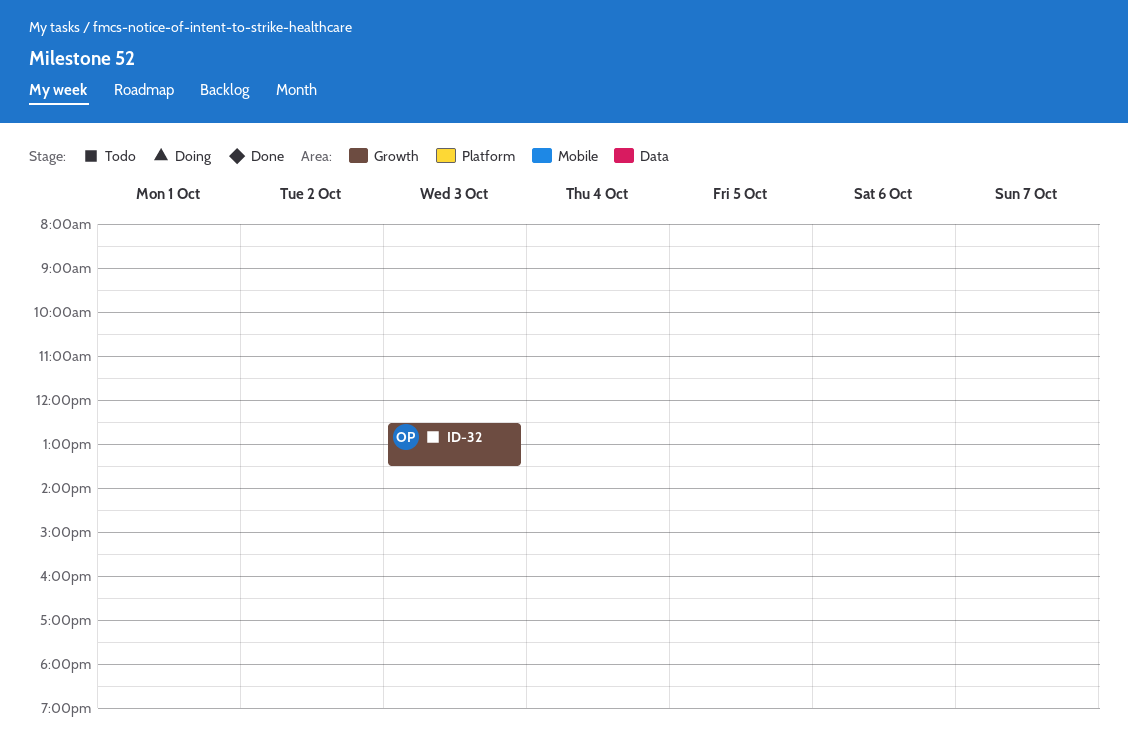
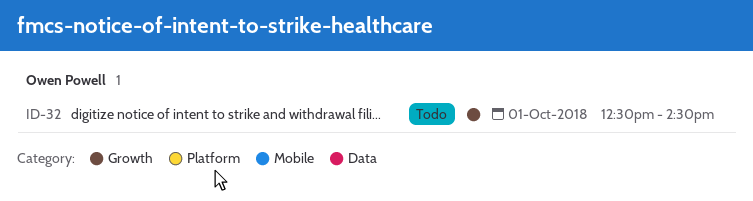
ID-32, day: Oct 3 -> Oct 1
ID-32, ends: 13:30 -> 14:30

